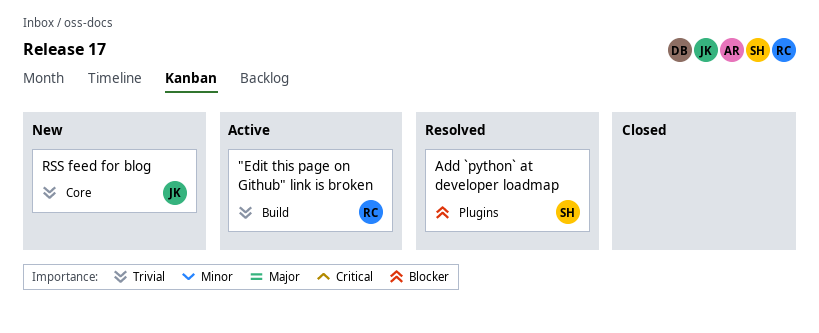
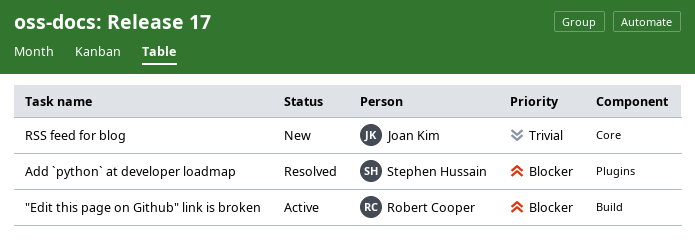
"Edit this page on Github" link is broken, priority: Trivial -> Blocker

